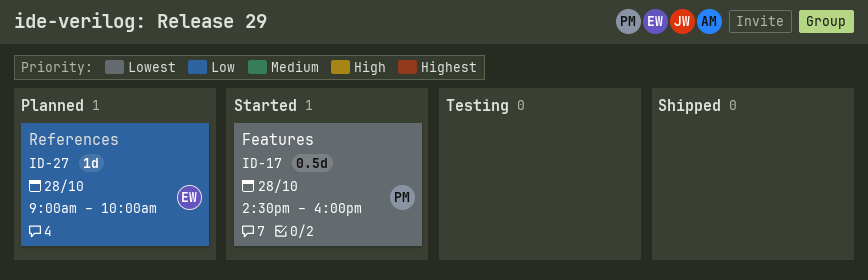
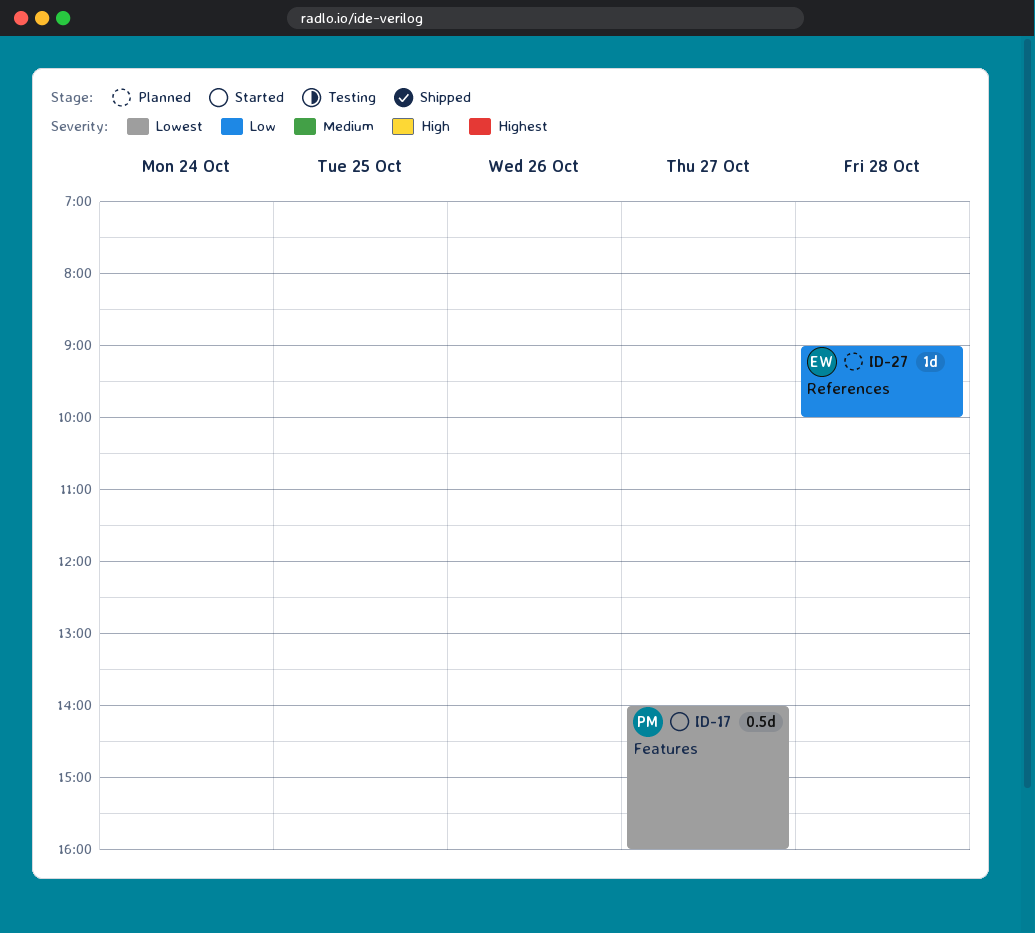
ID-17, day: Oct 28 -> Oct 27
ID-17, begins: 14:30 -> 14:00

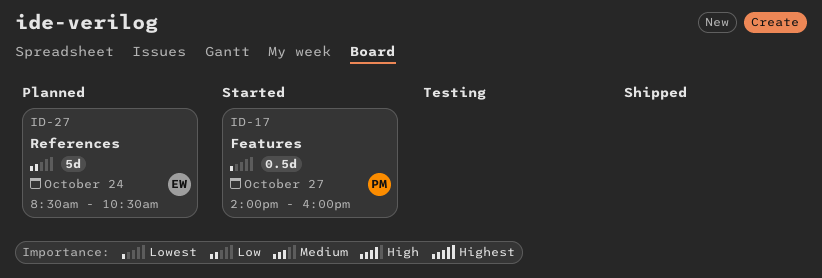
ID-27, estimate: 1d -> 5d
ID-27, day: Oct 28 -> Oct 24
ID-27, begins: 09:00 -> 08:30
ID-27, ends: 10:00 -> 10:30

